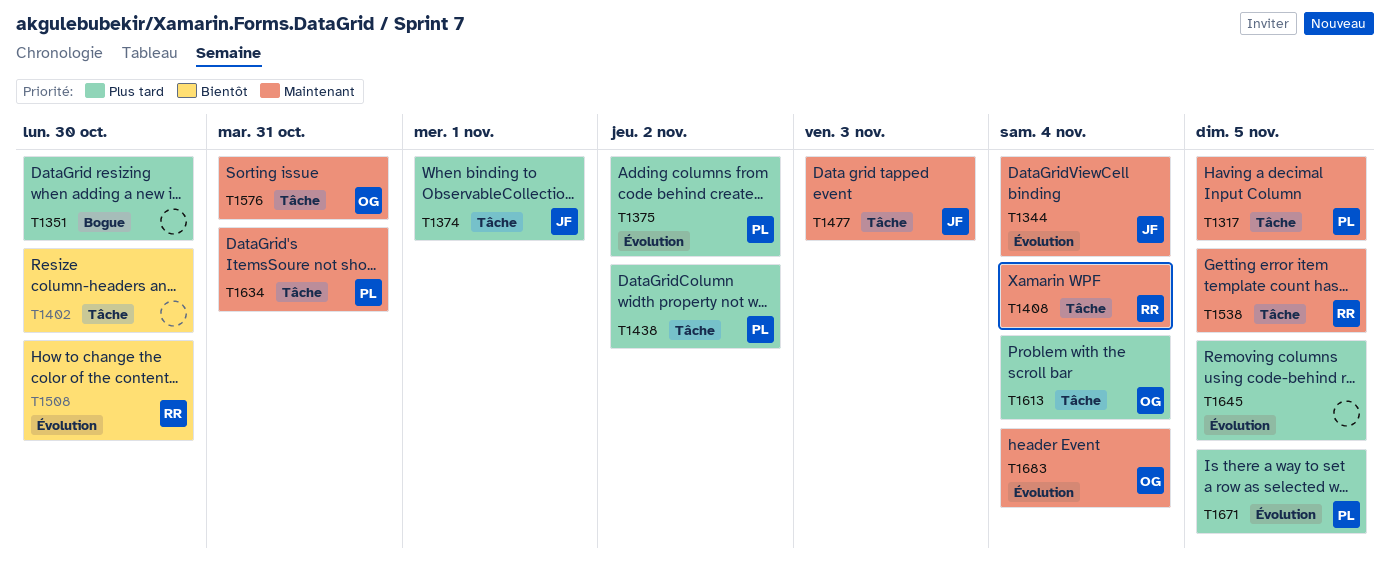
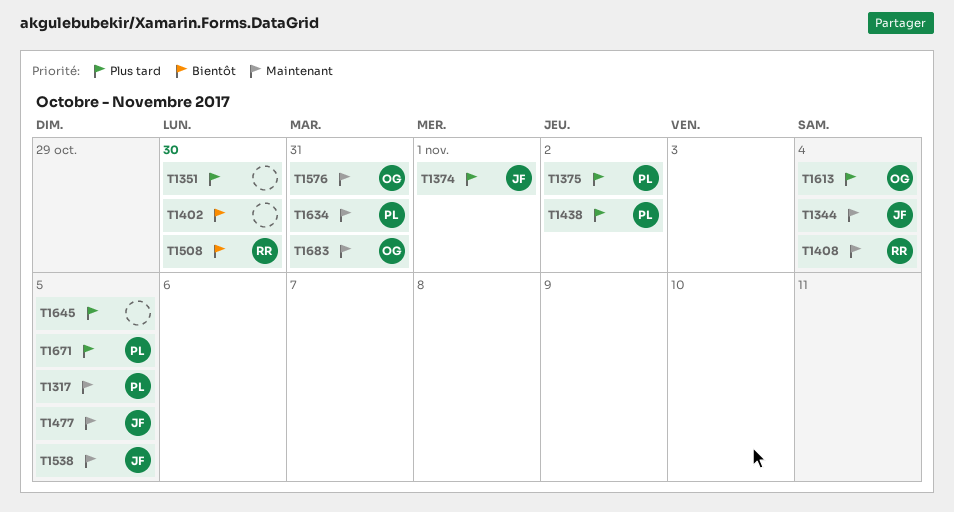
T1477, due: Nov 3 -> Nov 5
T1538, owner: RR -> JF
T1683, due: Nov 4 -> Oct 31

